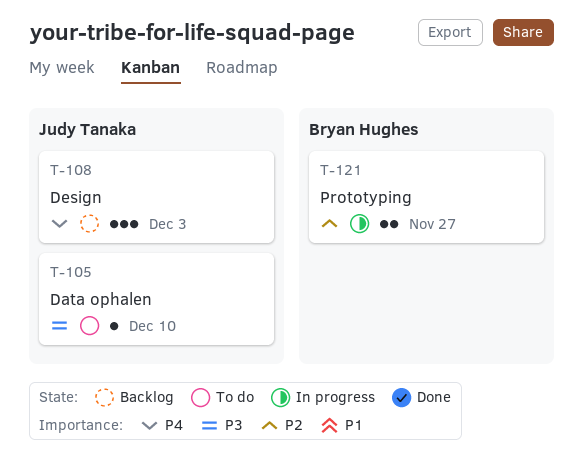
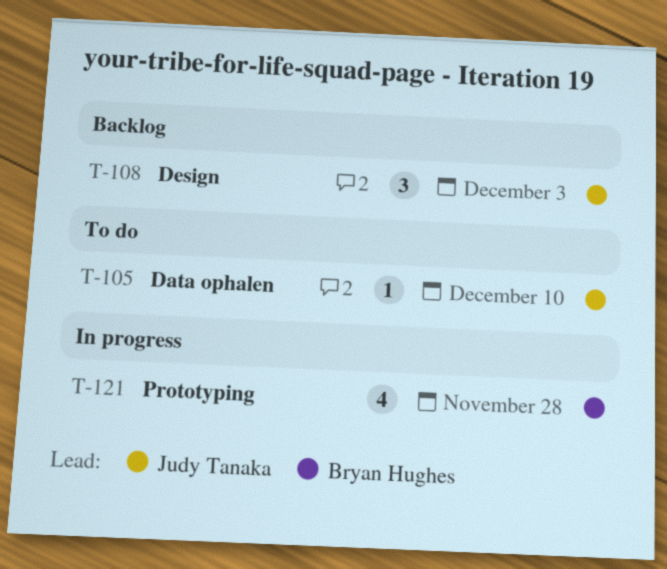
T-121, estimate: 2 -> 4
T-121, due: Nov 27 -> Nov 28

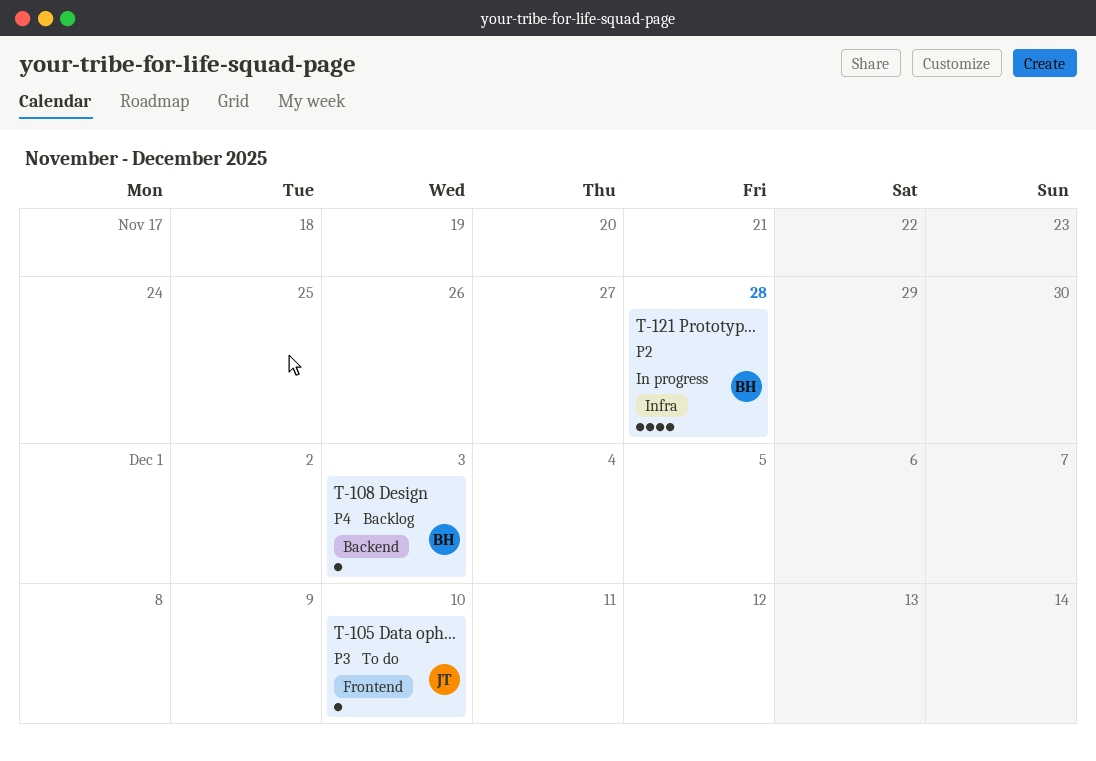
T-108, owner: Judy Tanaka -> Bryan Hughes
T-108, estimate: 3 -> 1

